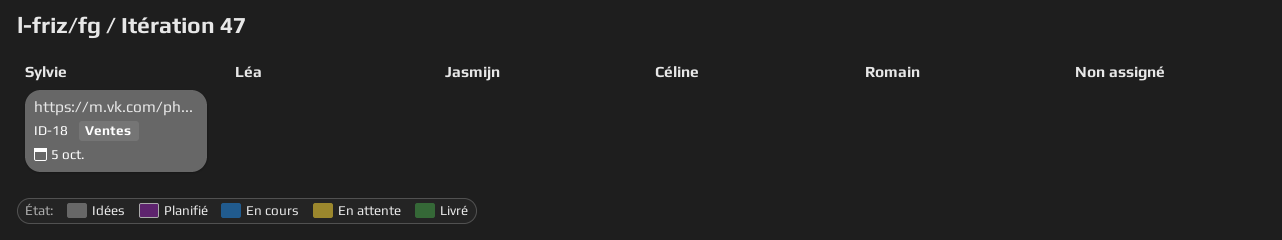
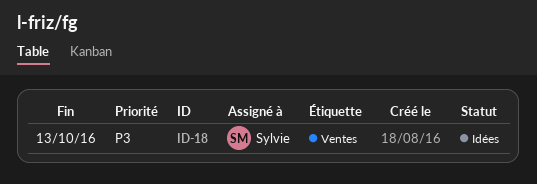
ID-18, due: Oct 5 -> Oct 13

